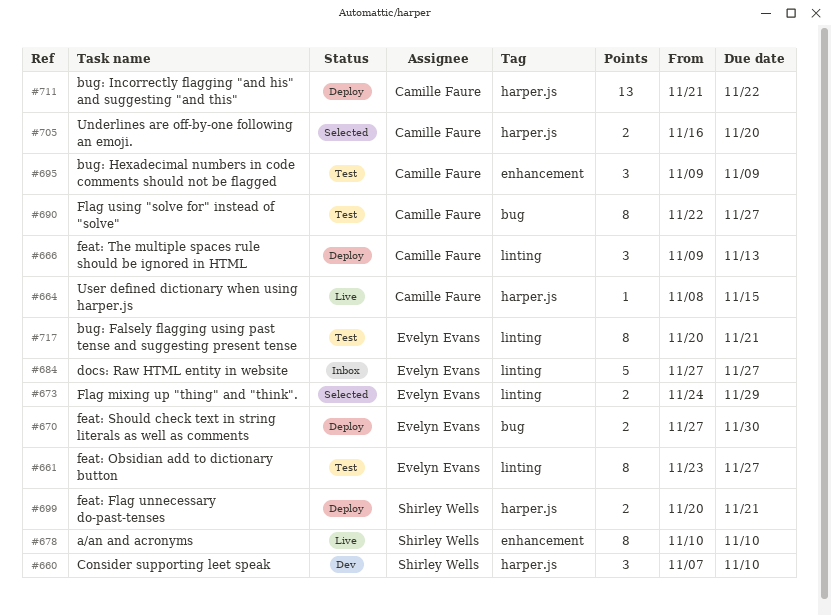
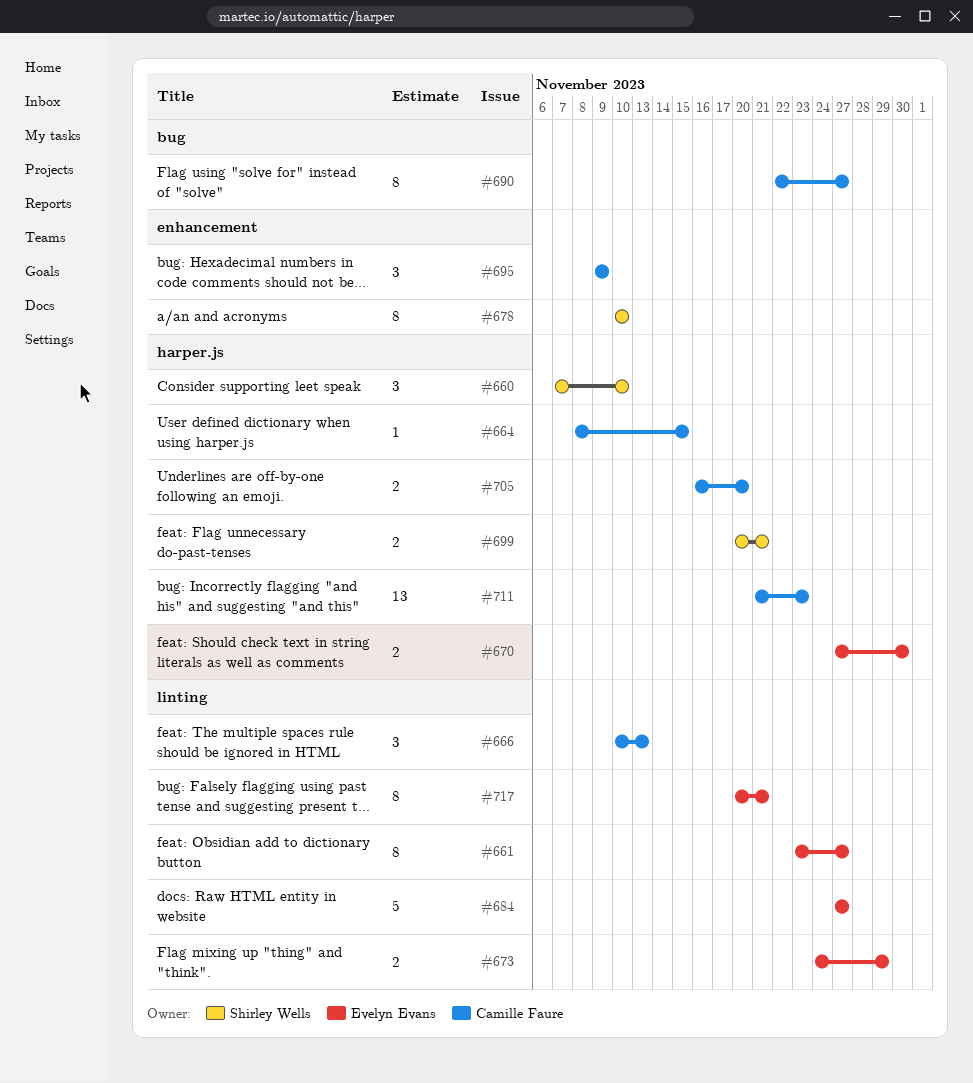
#666, start: Nov 9 -> Nov 10
#670, label: bug -> harper.js
#711, due: Nov 22 -> Nov 23

